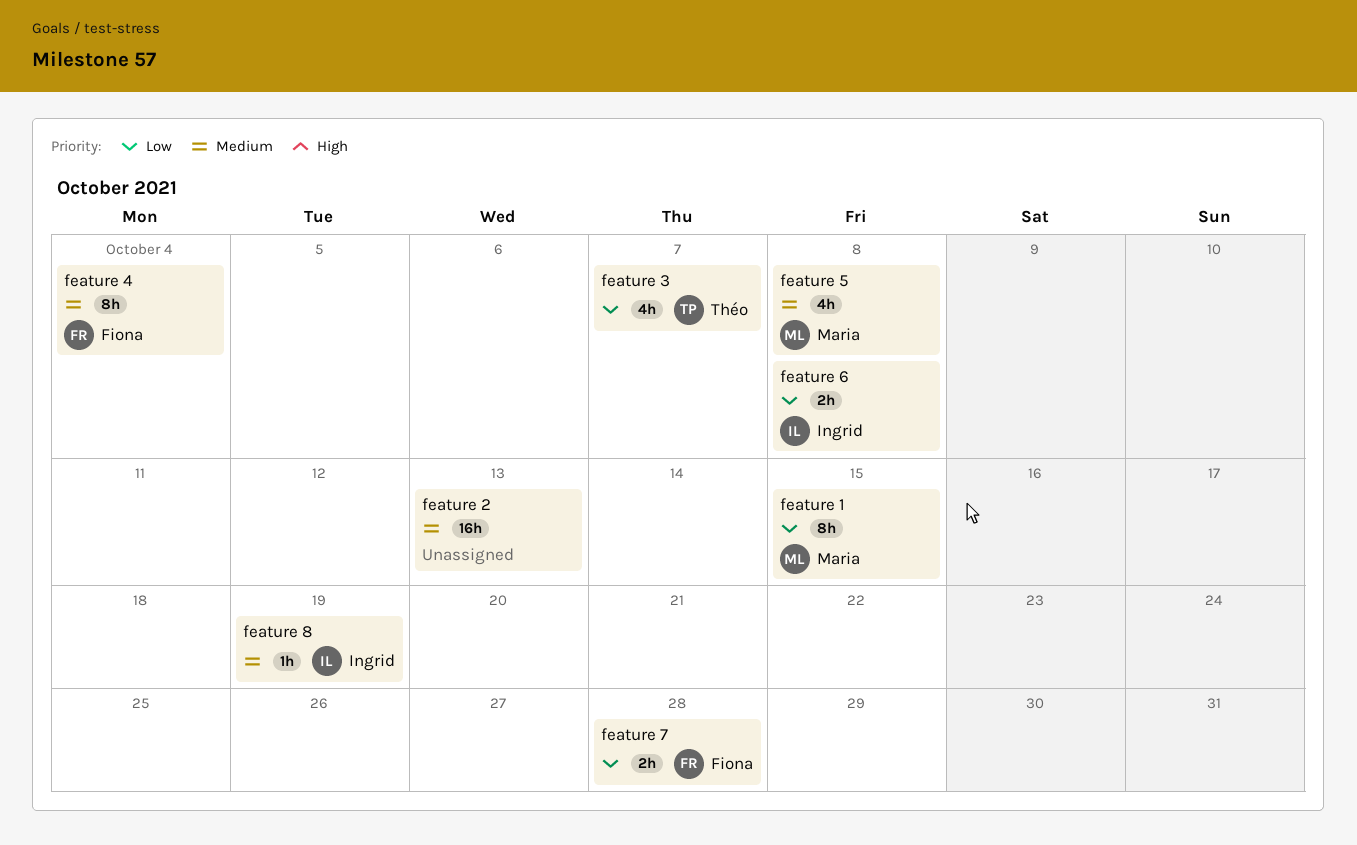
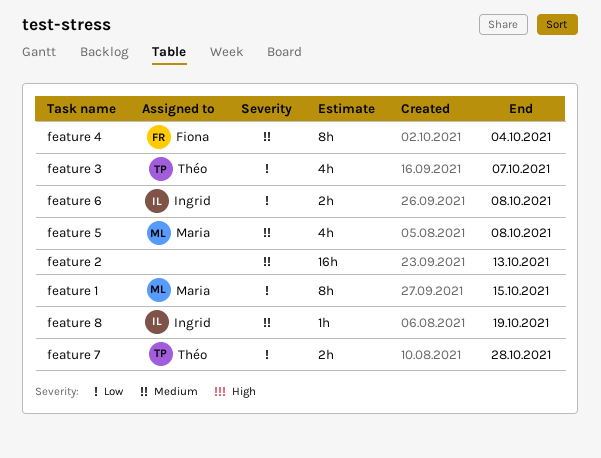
feature 7, owner: Fiona -> Théo

